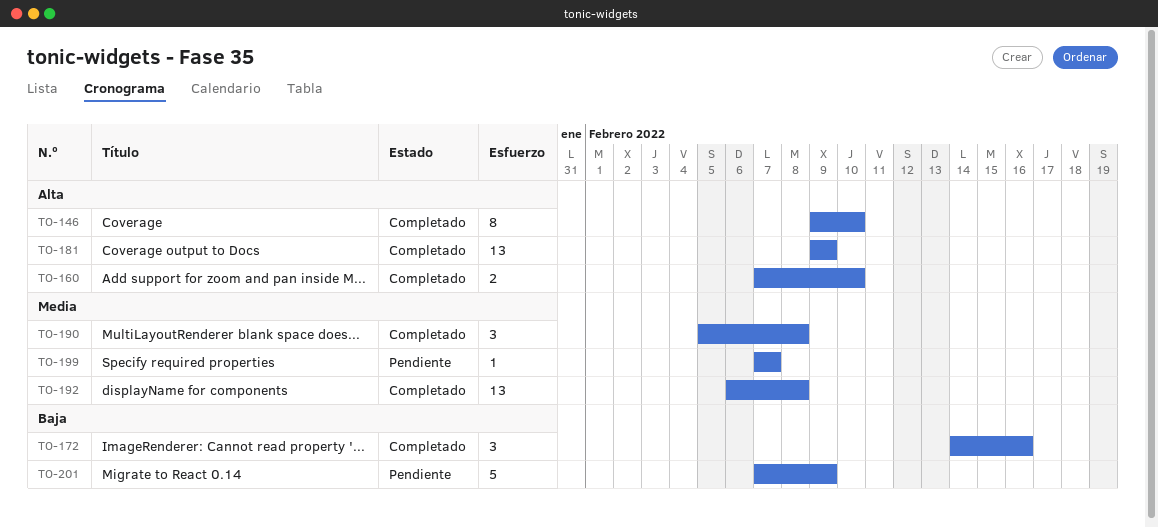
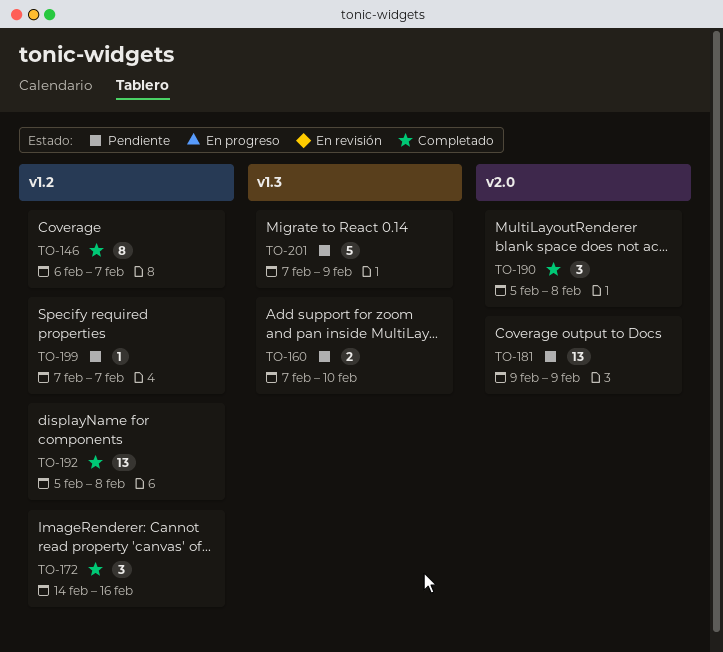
TO-146, start: Feb 9 -> Feb 6
TO-146, due: Feb 10 -> Feb 7
TO-160, status: Completado -> Pendiente
TO-181, status: Completado -> Pendiente
TO-192, start: Feb 6 -> Feb 5

